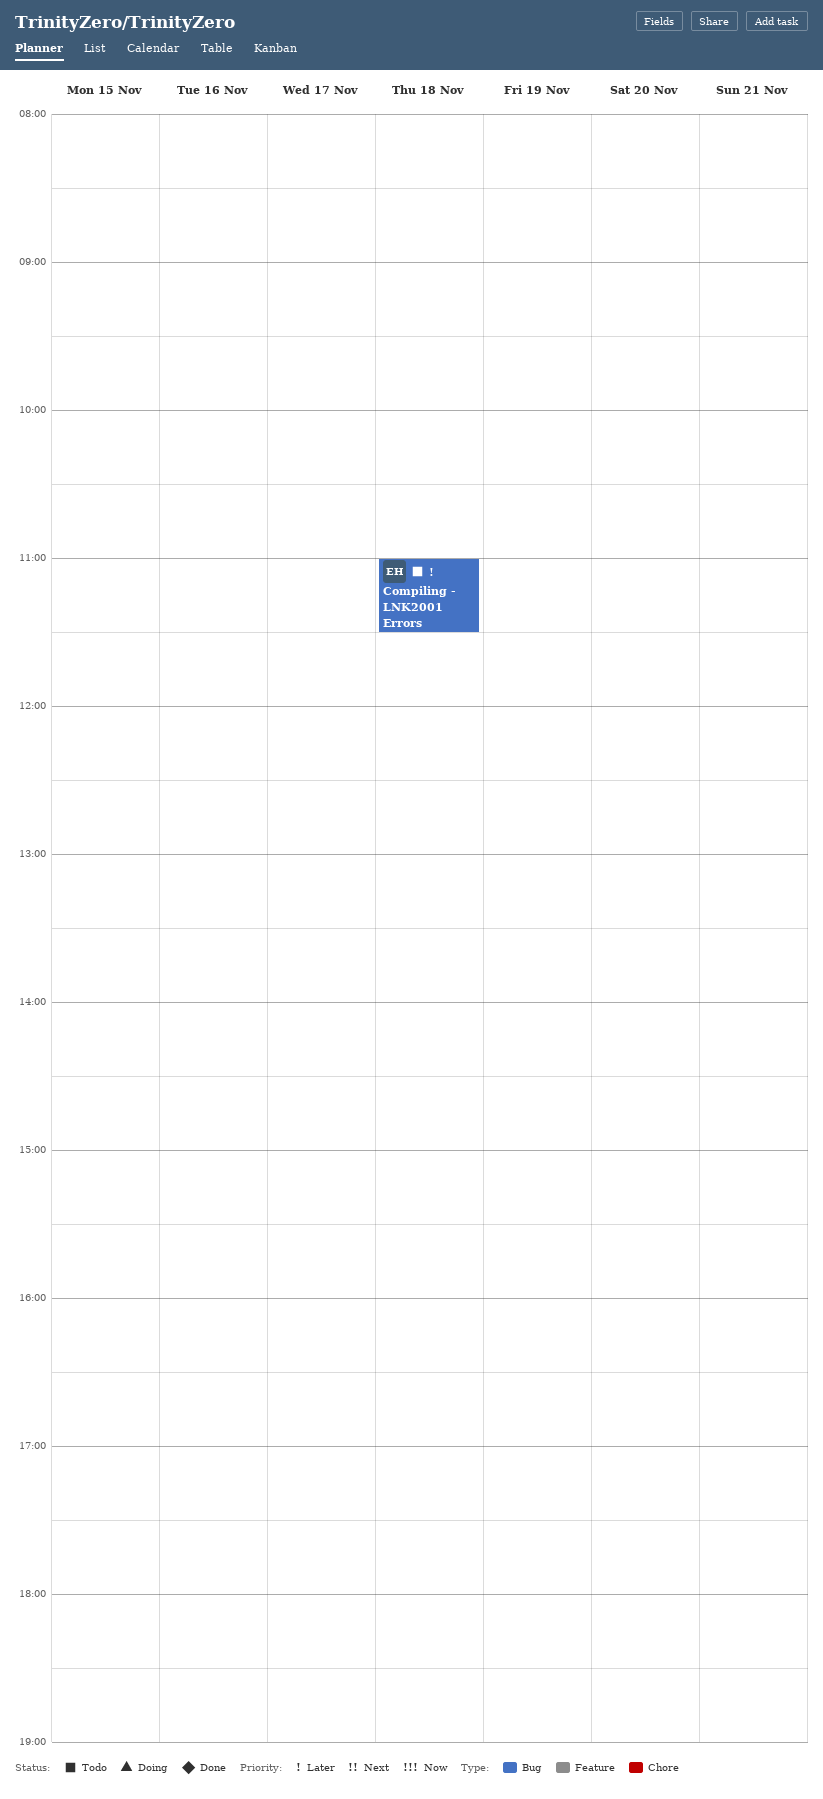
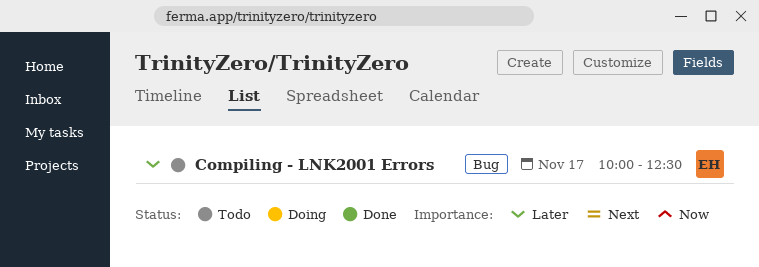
Compiling - LNK2001 Errors, day: Nov 18 -> Nov 17
Compiling - LNK2001 Errors, begins: 11:00 -> 10:00
Compiling - LNK2001 Errors, ends: 11:30 -> 12:30

